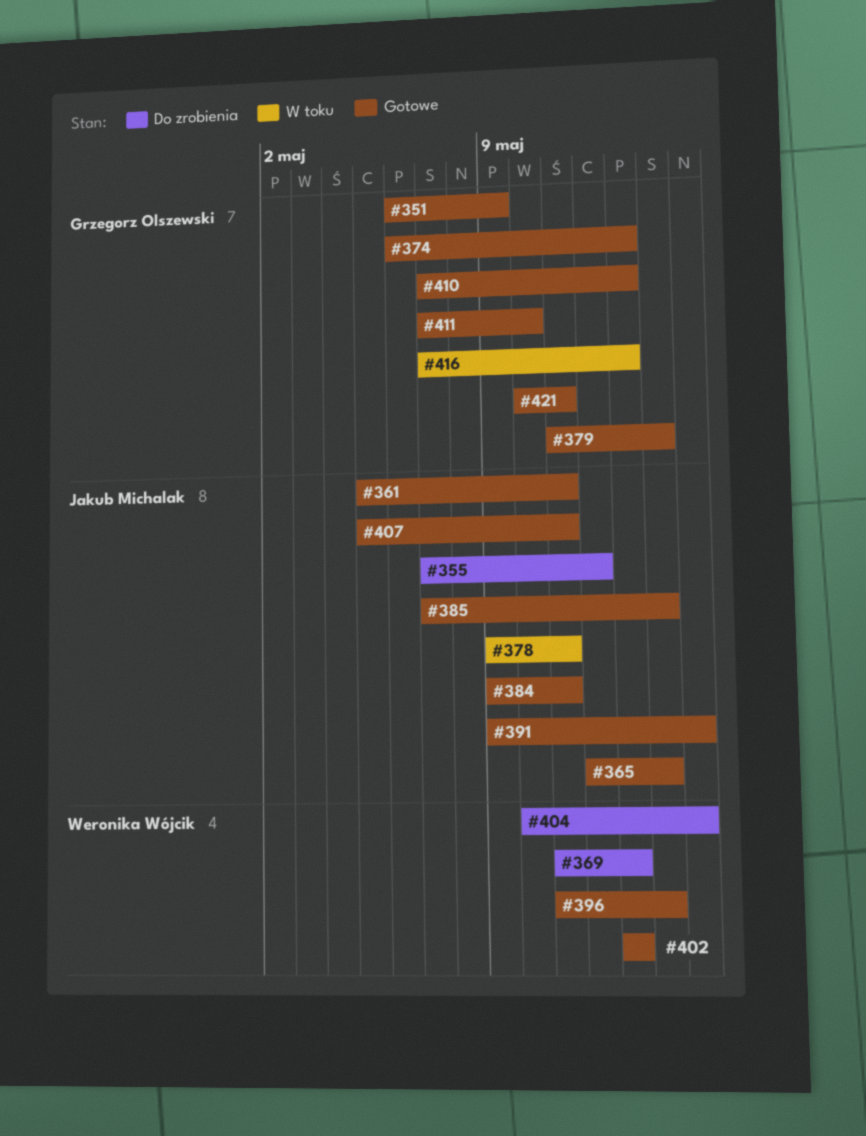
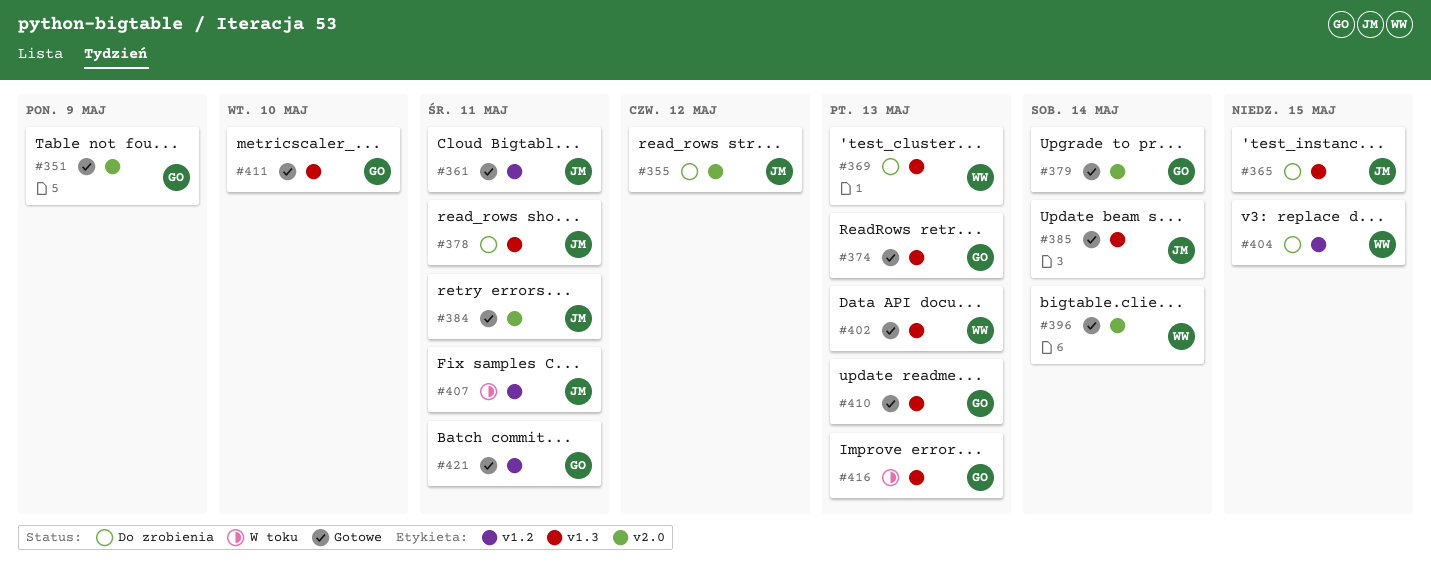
#365, status: Gotowe -> Do zrobienia
#365, due: May 14 -> May 15
#378, status: W toku -> Do zrobienia
#391: present -> none
#407, status: Gotowe -> W toku

